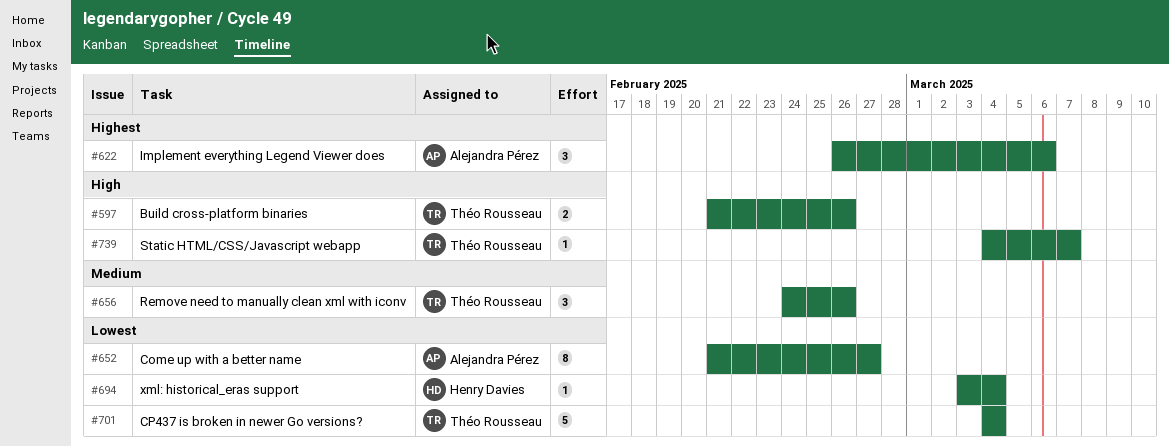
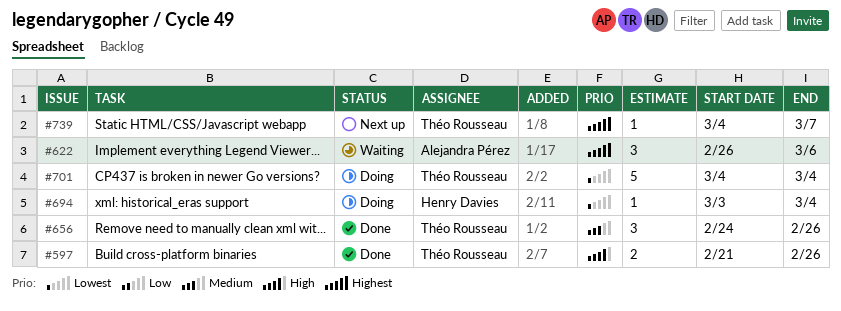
#652: present -> none
#739, priority: High -> Highest

